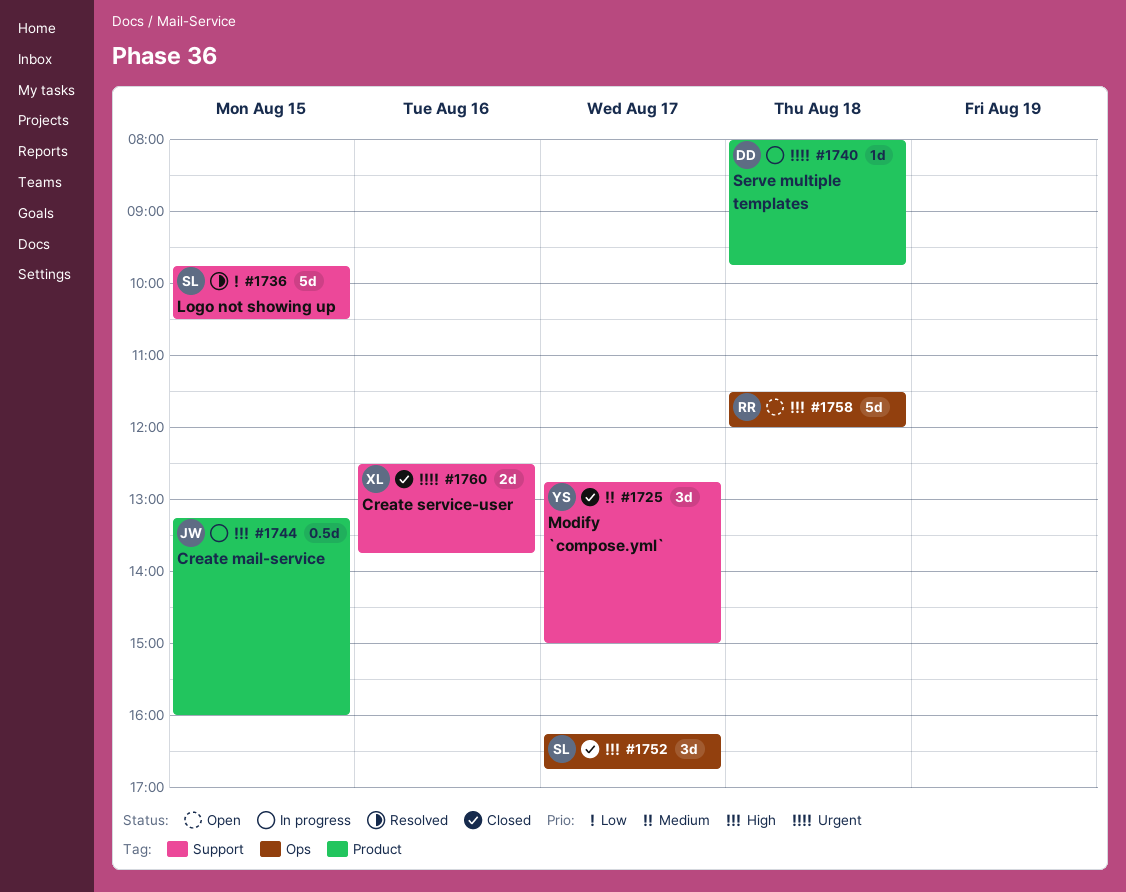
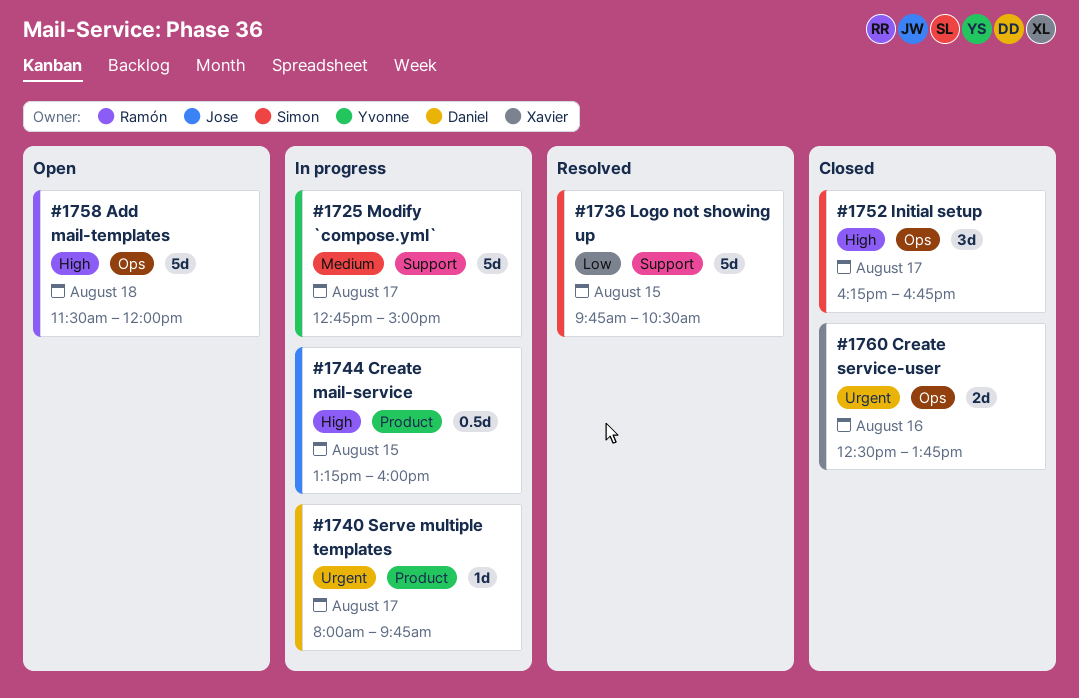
#1725, status: Closed -> In progress
#1725, estimate: 3d -> 5d
#1740, day: Aug 18 -> Aug 17
#1760, label: Support -> Ops

